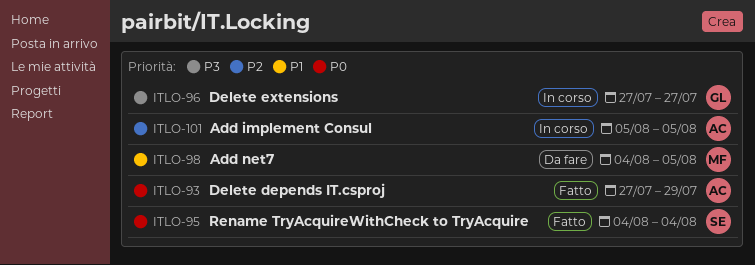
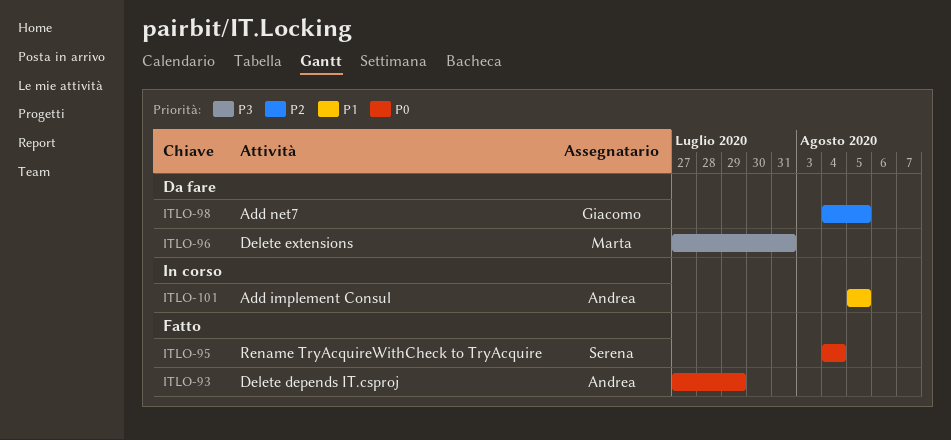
ITLO-96, status: In corso -> Da fare
ITLO-96, owner: Giacomo -> Marta
ITLO-96, due: Jul 27 -> Jul 31
ITLO-98, owner: Marta -> Giacomo
ITLO-98, priority: P1 -> P2
ITLO-101, priority: P2 -> P1

